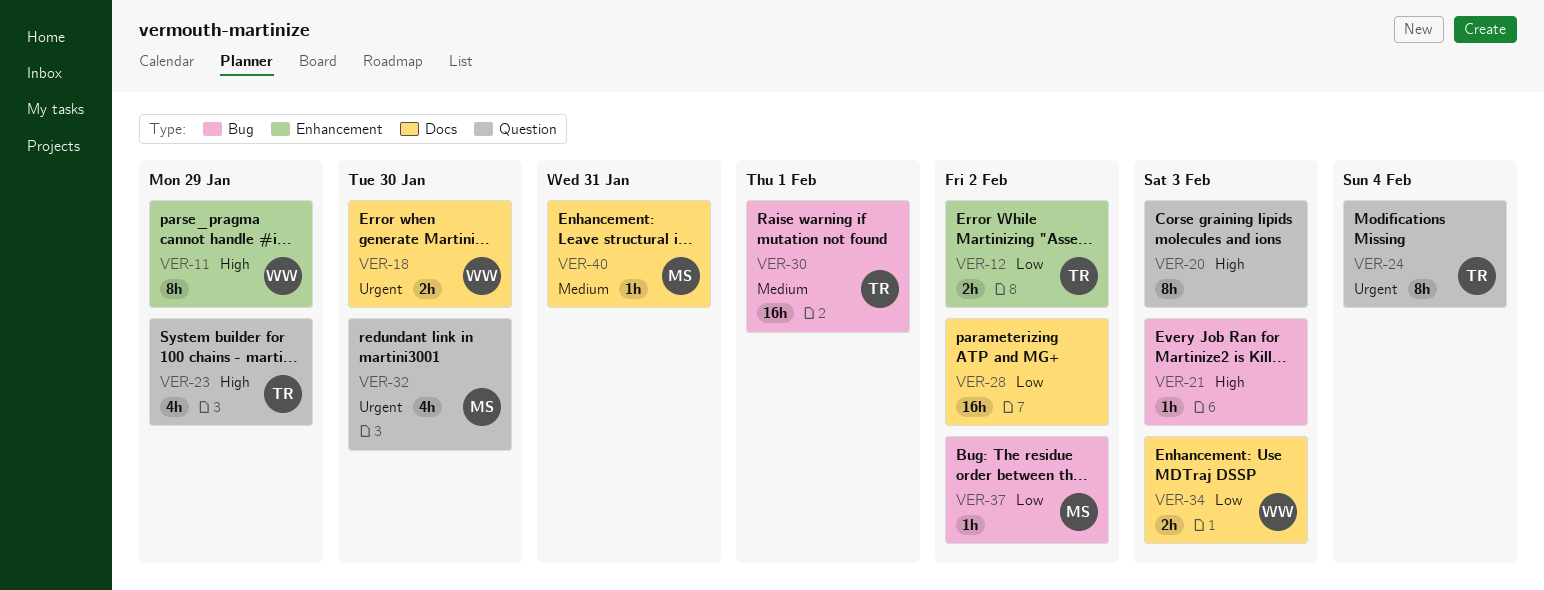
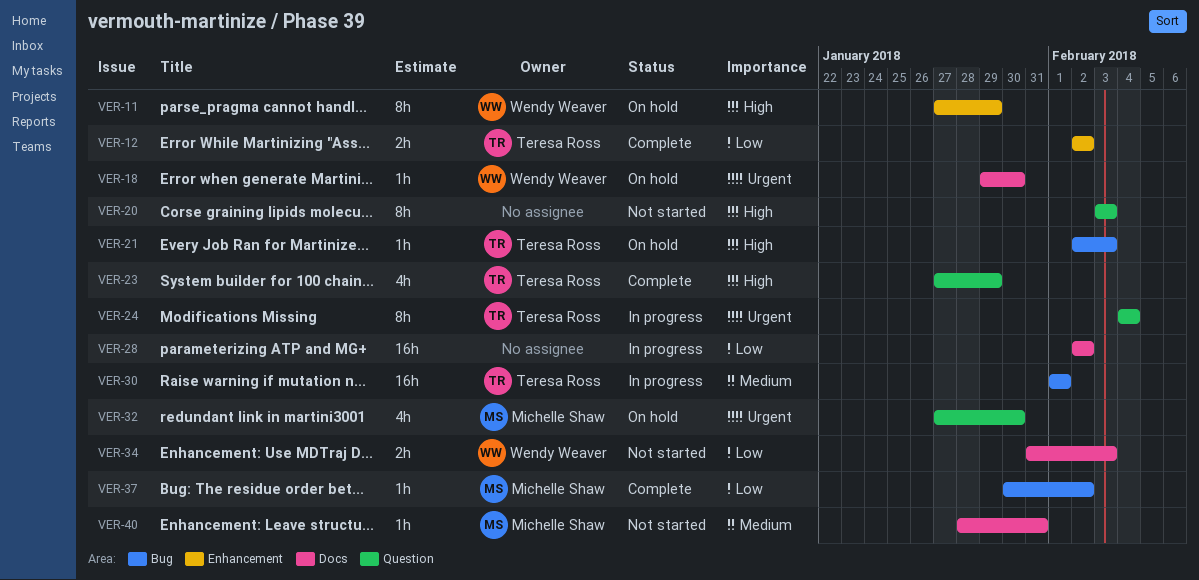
VER-18, estimate: 2h -> 1h
VER-21, owner: none -> Teresa Ross

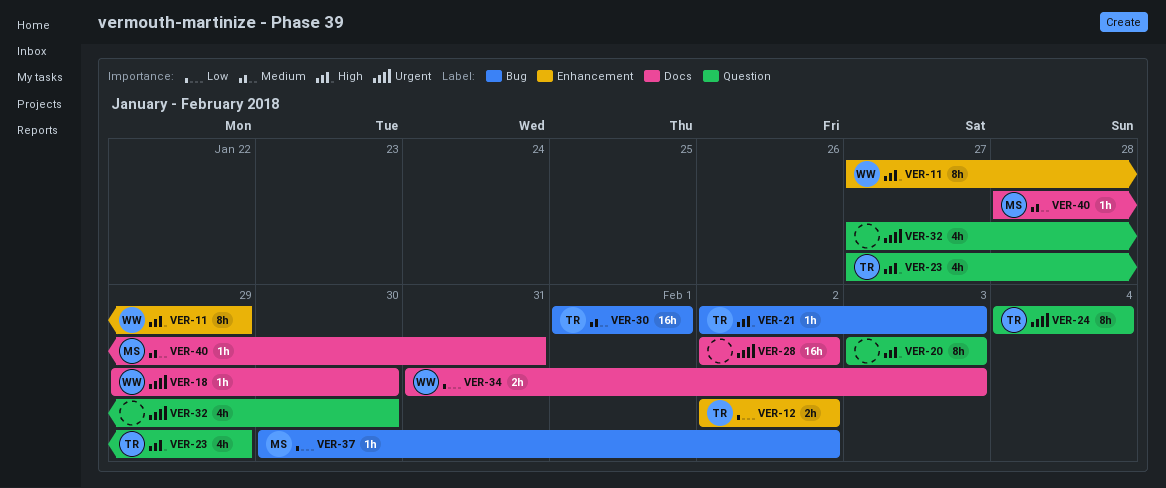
VER-28, priority: Low -> Urgent
VER-32, owner: Michelle Shaw -> none

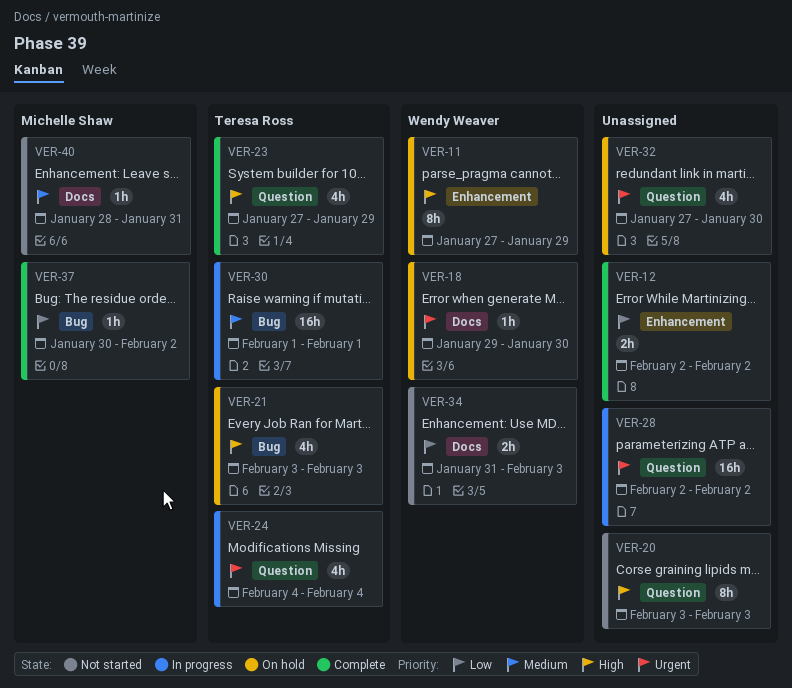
VER-12, owner: Teresa Ross -> none
VER-21, estimate: 1h -> 4h
VER-21, start: Feb 2 -> Feb 3
VER-24, estimate: 8h -> 4h
VER-28, label: Docs -> Question

